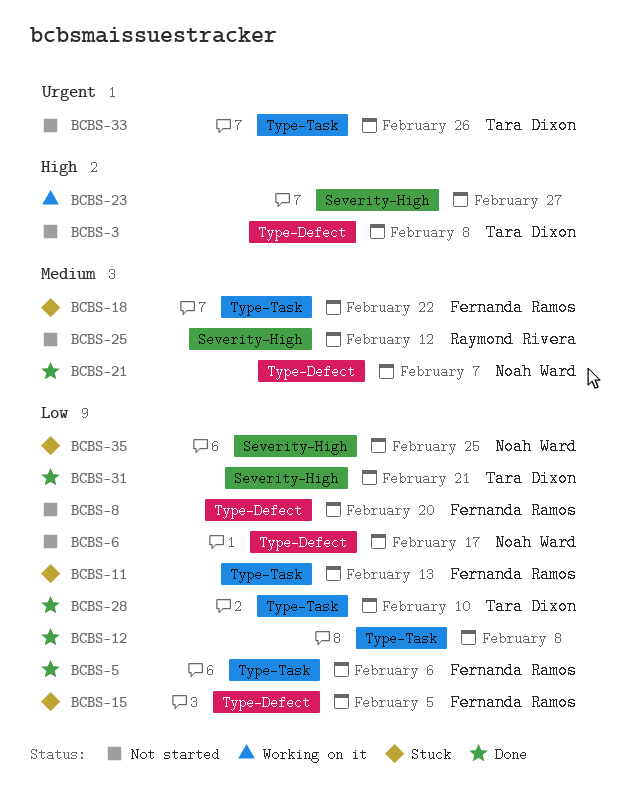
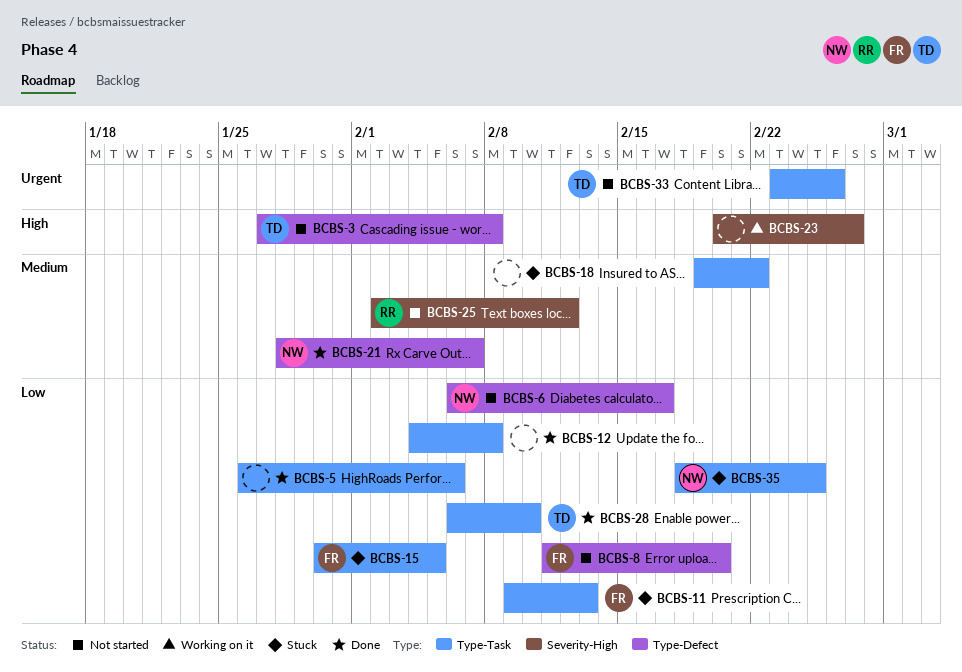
BCBS-5, owner: Fernanda Ramos -> none
BCBS-15, label: Type-Defect -> Type-Task
BCBS-18, owner: Fernanda Ramos -> none
BCBS-31: present -> none
BCBS-35, label: Severity-High -> Type-Task

